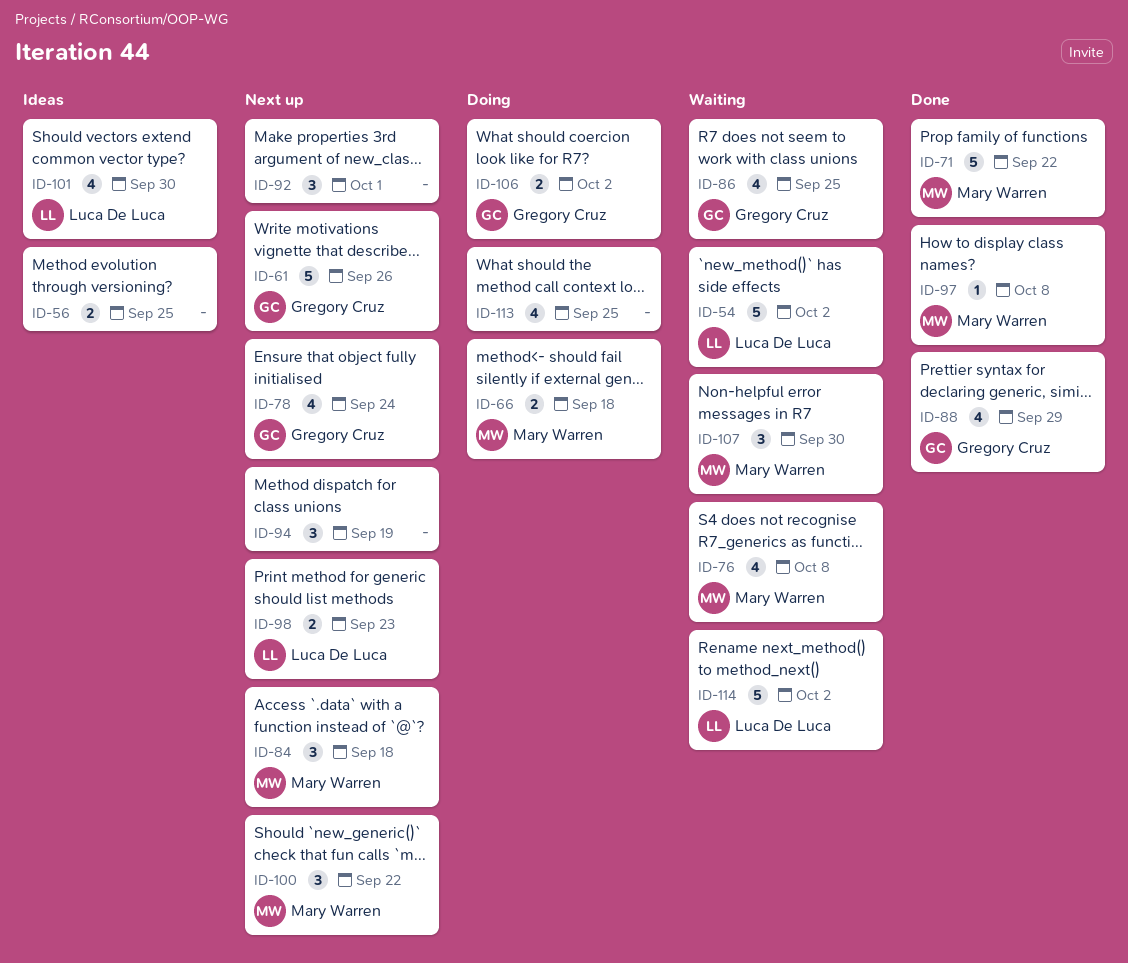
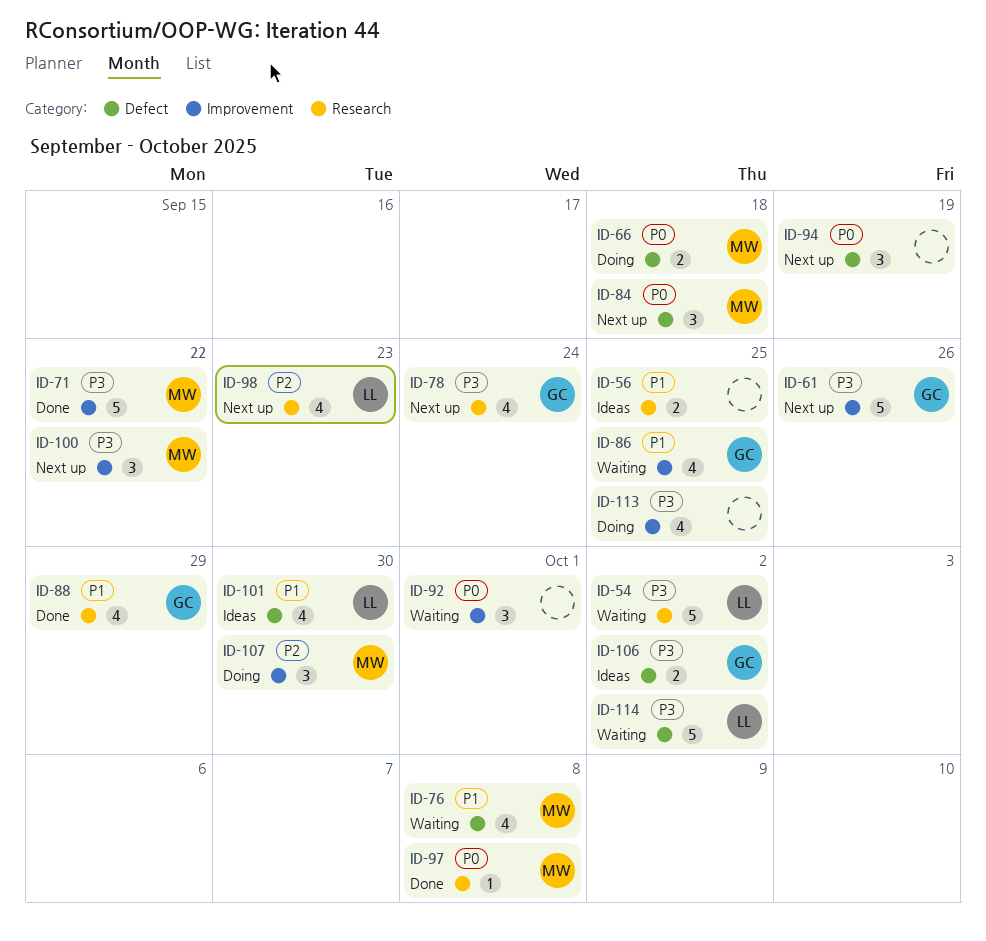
ID-92, status: Next up -> Waiting
ID-98, estimate: 2 -> 4
ID-106, status: Doing -> Ideas
ID-107, status: Waiting -> Doing

